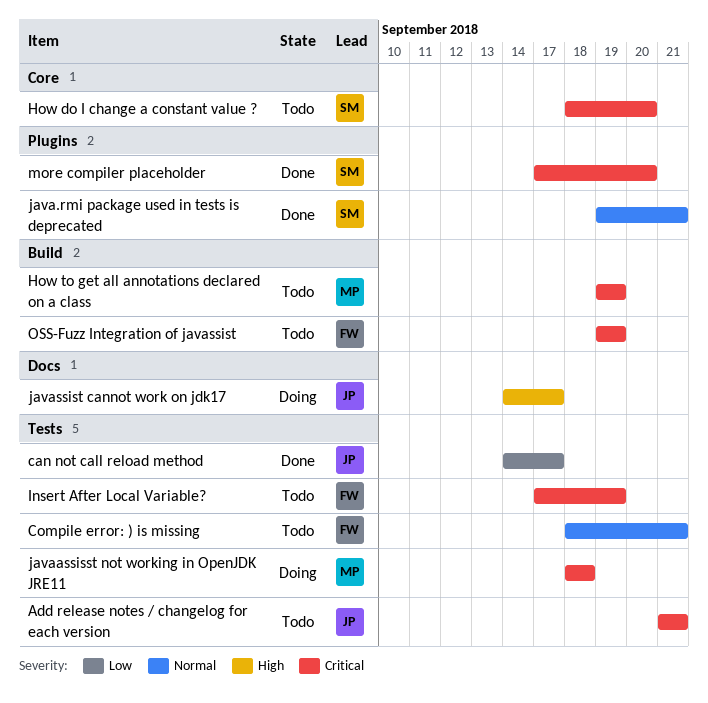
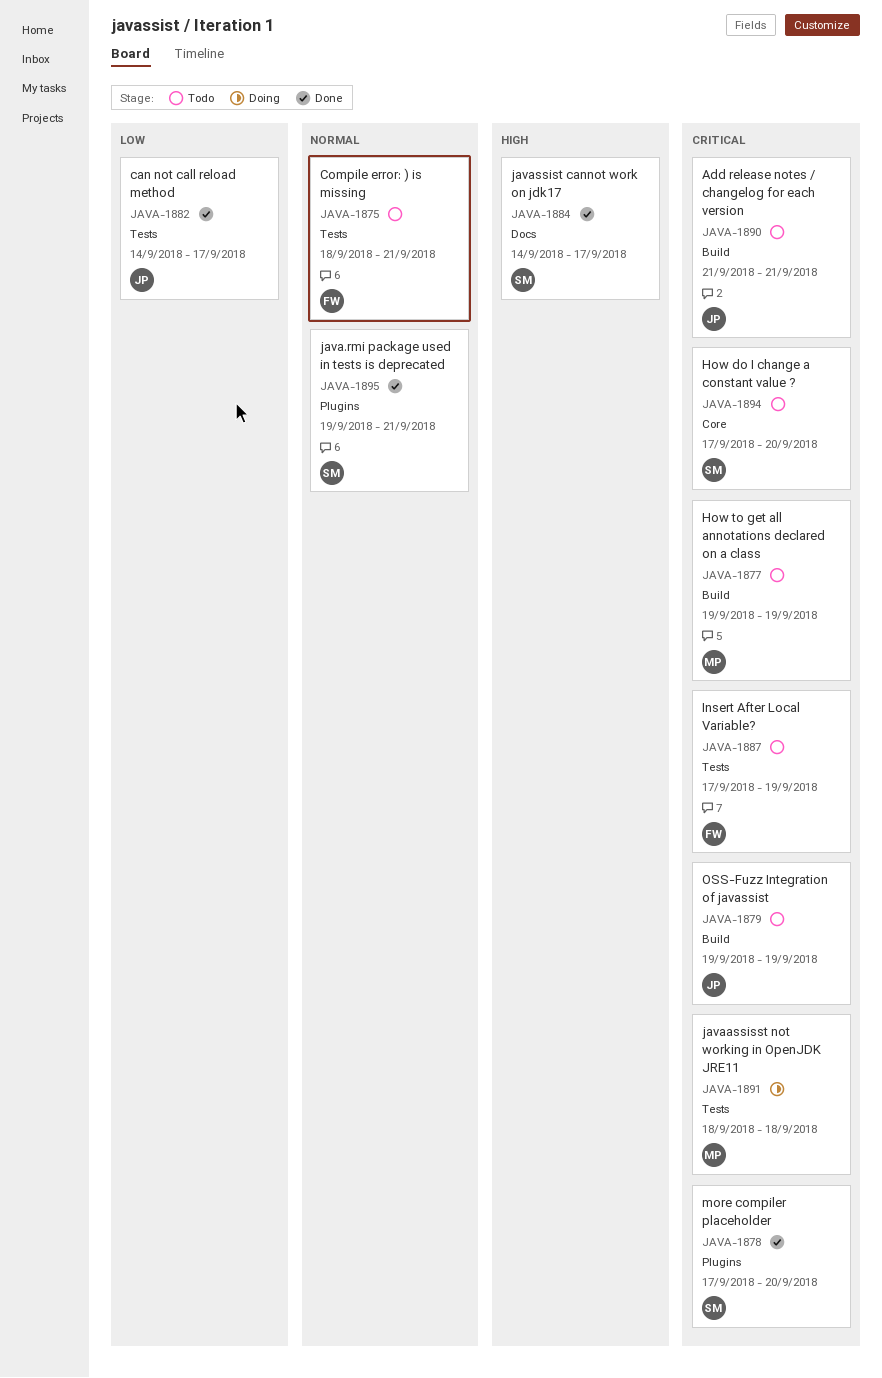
Add release notes / changelog for each version, label: Tests -> Build
How do I change a constant value ?, start: Sep 18 -> Sep 17
javassist cannot work on jdk17, status: Doing -> Done
javassist cannot work on jdk17, owner: JP -> SM
OSS-Fuzz Integration of javassist, owner: FW -> JP

